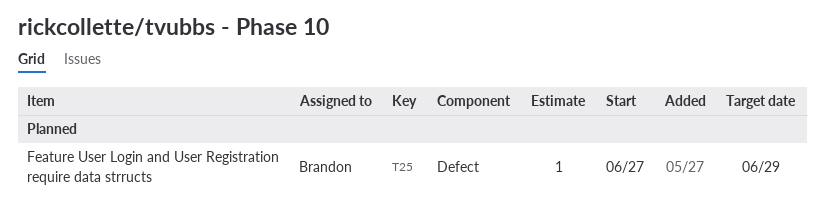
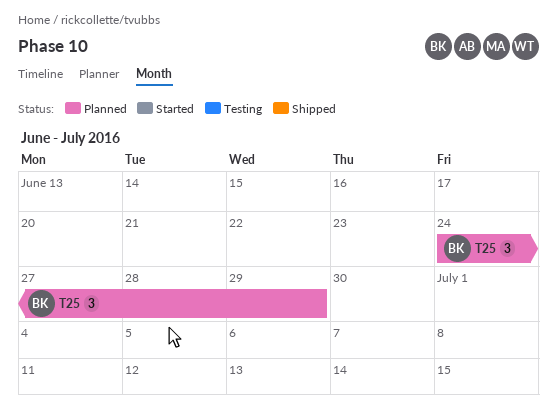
T25, estimate: 1 -> 3
T25, start: Jun 27 -> Jun 24

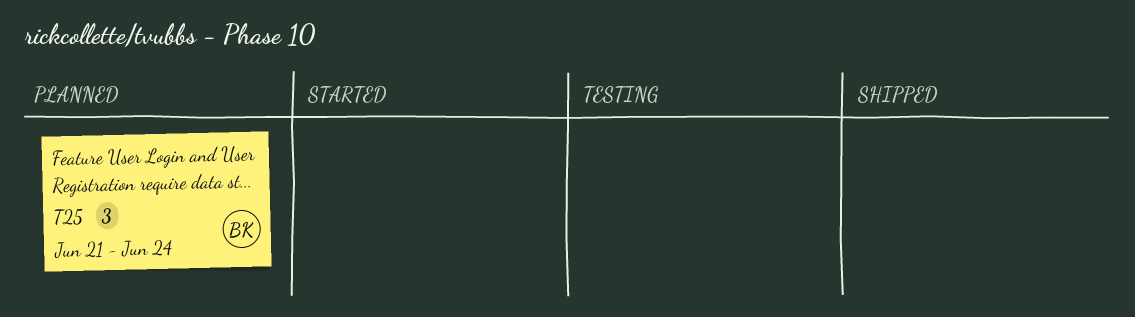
T25, start: Jun 24 -> Jun 21
T25, due: Jun 29 -> Jun 24

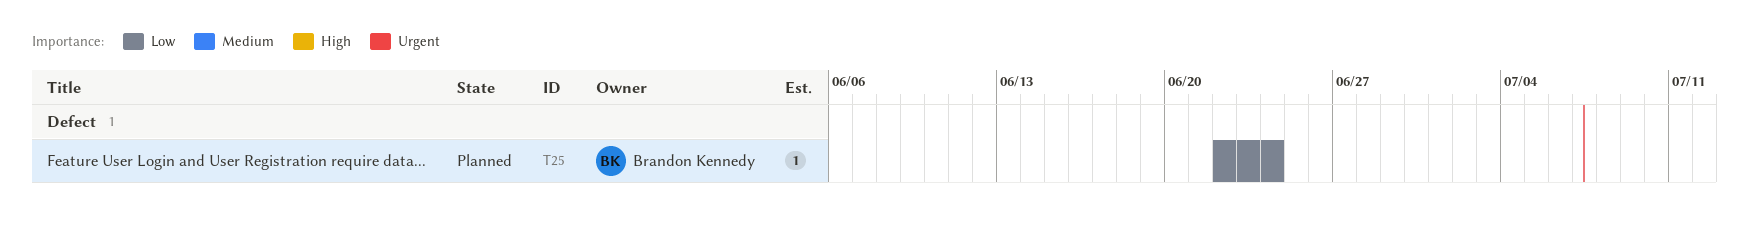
T25, estimate: 3 -> 1
T25, start: Jun 21 -> Jun 22

